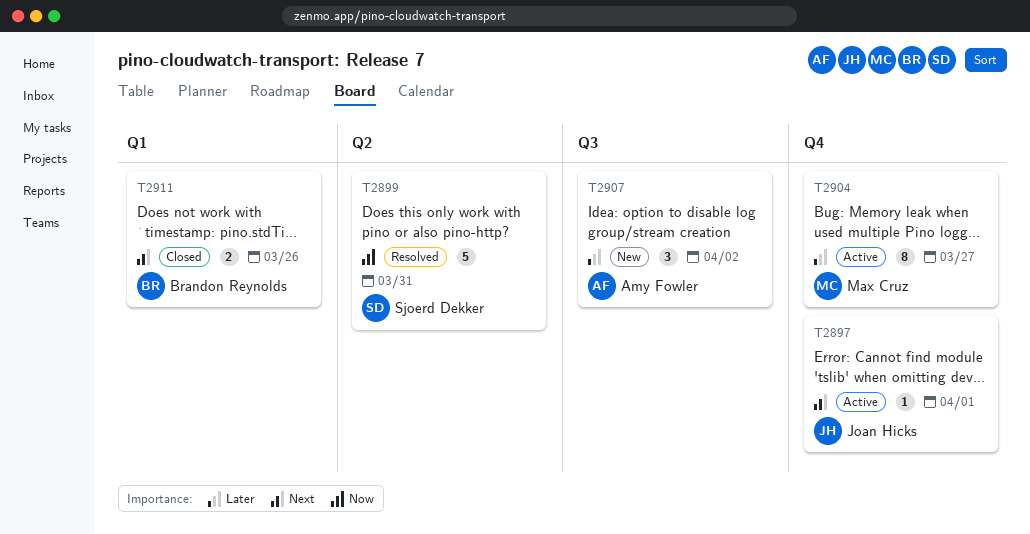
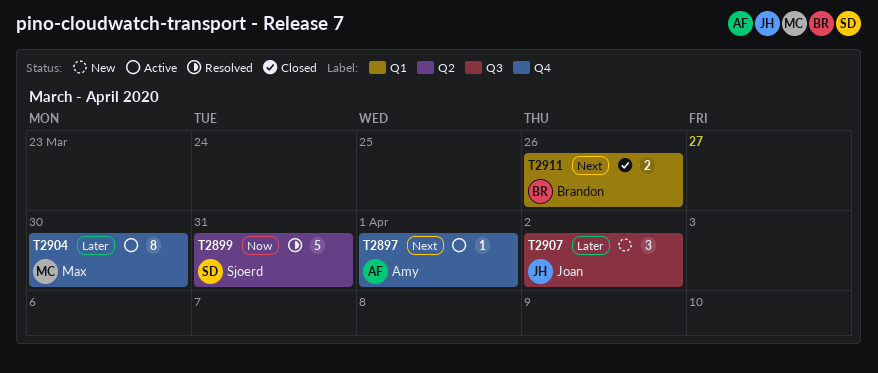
T2897, owner: Joan Hicks -> Amy Fowler
T2904, due: Mar 27 -> Mar 30
T2907, owner: Amy Fowler -> Joan Hicks

